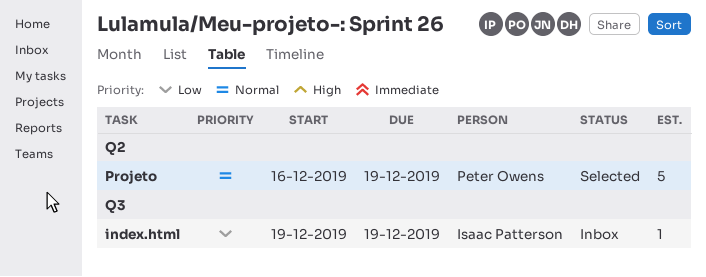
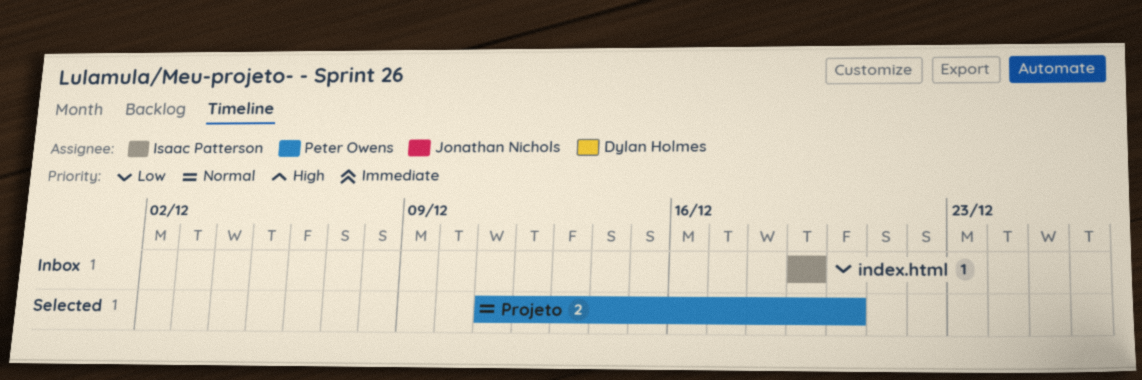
Projeto, estimate: 5 -> 2
Projeto, start: Dec 16 -> Dec 11
Projeto, due: Dec 19 -> Dec 20

